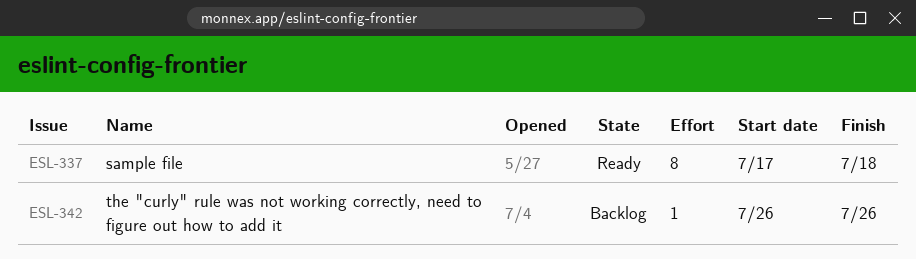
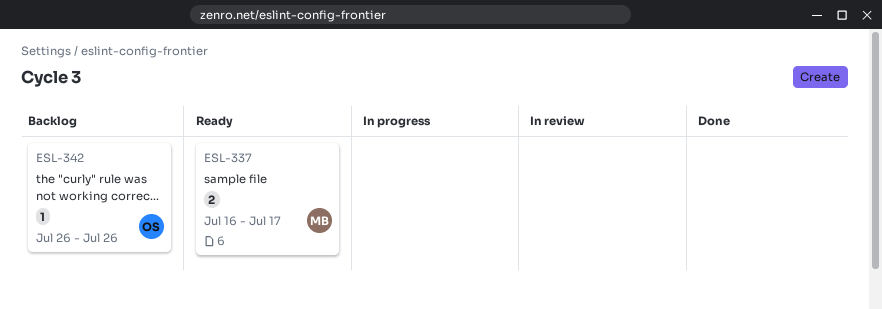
ESL-337, estimate: 8 -> 2
ESL-337, start: Jul 17 -> Jul 16
ESL-337, due: Jul 18 -> Jul 17

